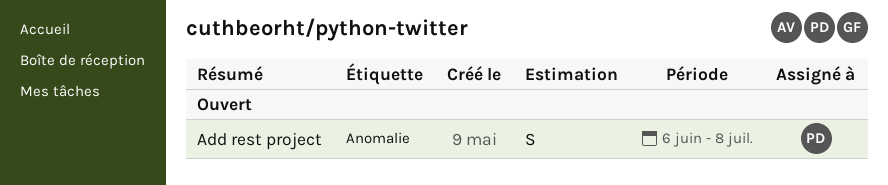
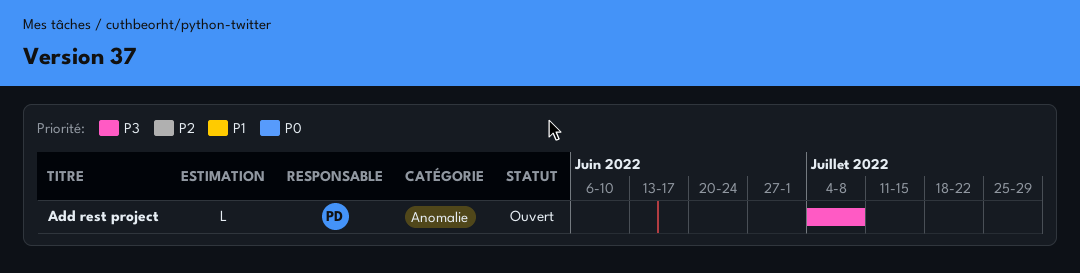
Add rest project, estimate: S -> L
Add rest project, start: Jun 6 -> Jul 4

